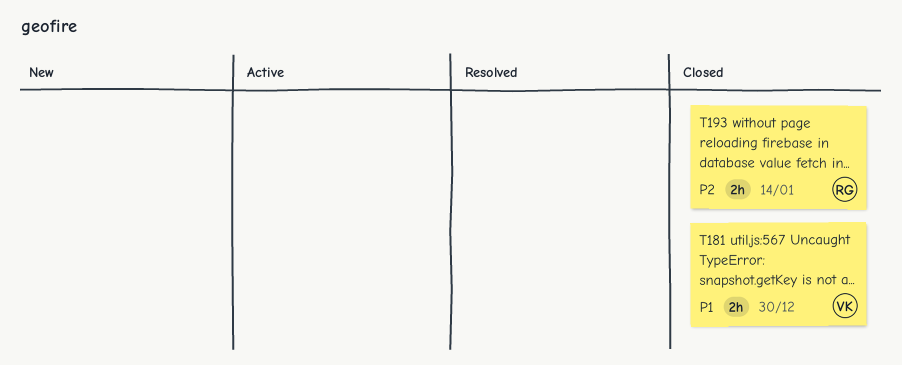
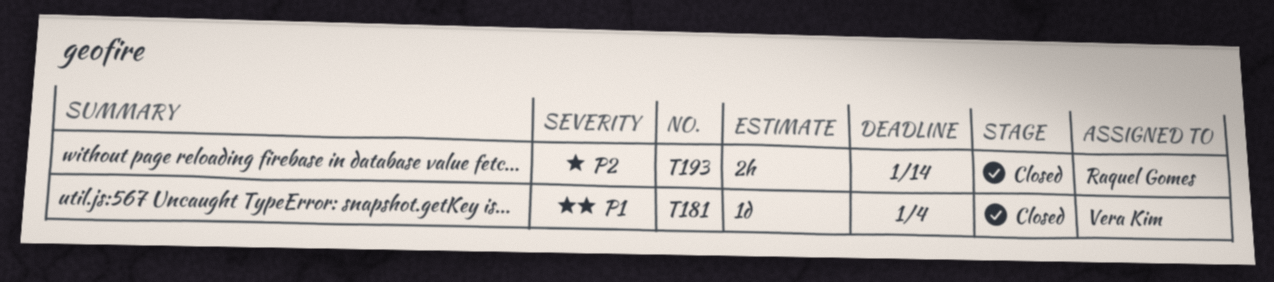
T181, estimate: 2h -> 1d
T181, due: Dec 30 -> Jan 4

